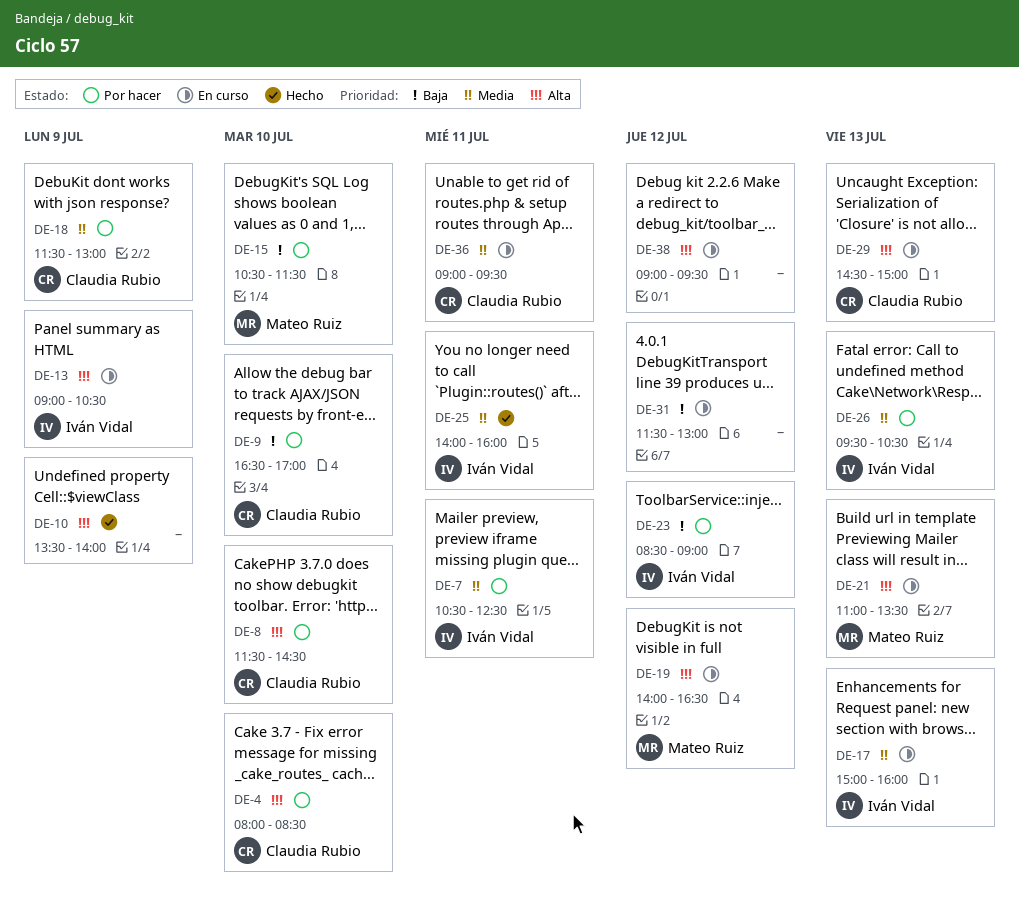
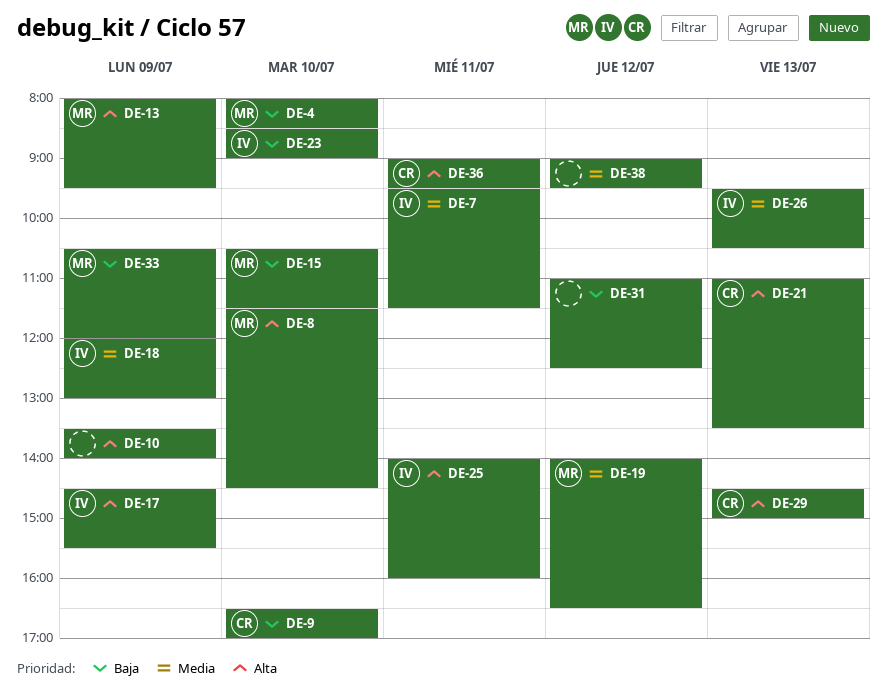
DE-4, owner: Claudia Rubio -> Mateo Ruiz
DE-4, priority: Alta -> Baja
DE-7, begins: 10:30 -> 09:30
DE-7, ends: 12:30 -> 11:30
DE-8, owner: Claudia Rubio -> Mateo Ruiz
DE-13, owner: Iván Vidal -> Mateo Ruiz
DE-13, begins: 09:00 -> 08:00
DE-13, ends: 10:30 -> 09:30
DE-17, priority: Media -> Alta
DE-17, day: Jul 13 -> Jul 9
DE-17, begins: 15:00 -> 14:30
DE-17, ends: 16:00 -> 15:30
DE-18, owner: Claudia Rubio -> Iván Vidal
DE-18, begins: 11:30 -> 12:00
DE-19, priority: Alta -> Media
DE-21, owner: Mateo Ruiz -> Claudia Rubio
DE-23, day: Jul 12 -> Jul 10
DE-25, priority: Media -> Alta
DE-31, begins: 11:30 -> 11:00
DE-31, ends: 13:00 -> 12:30
DE-33: none -> present
DE-36, priority: Media -> Alta
DE-38, priority: Alta -> Media

